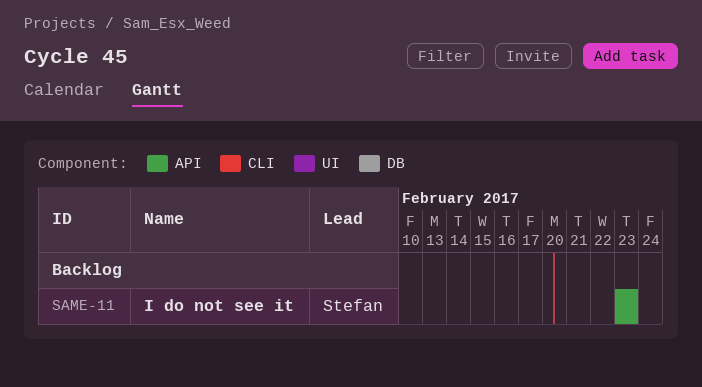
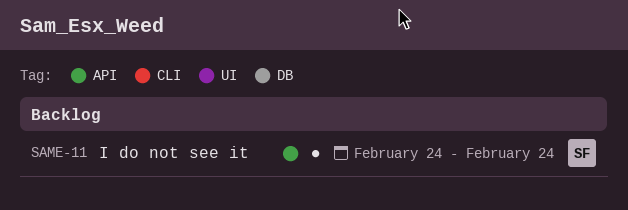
SAME-11, start: Feb 23 -> Feb 24
SAME-11, due: Feb 23 -> Feb 24

